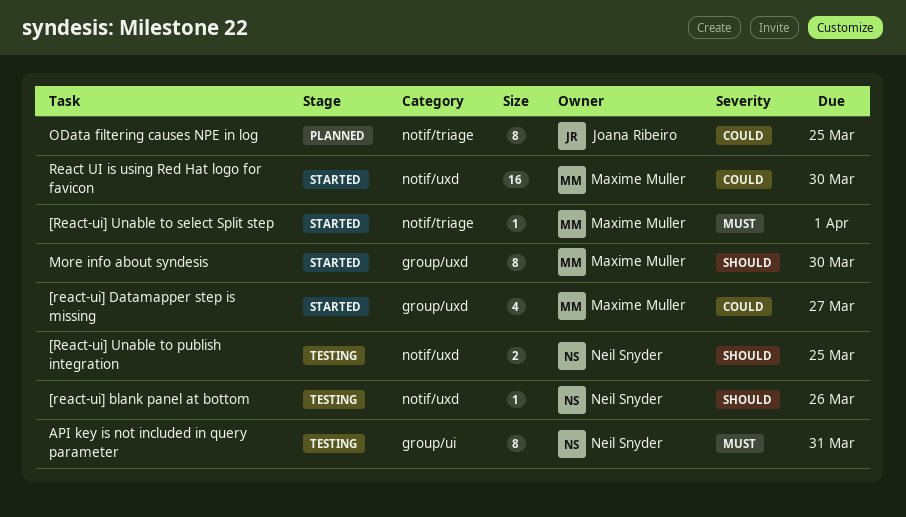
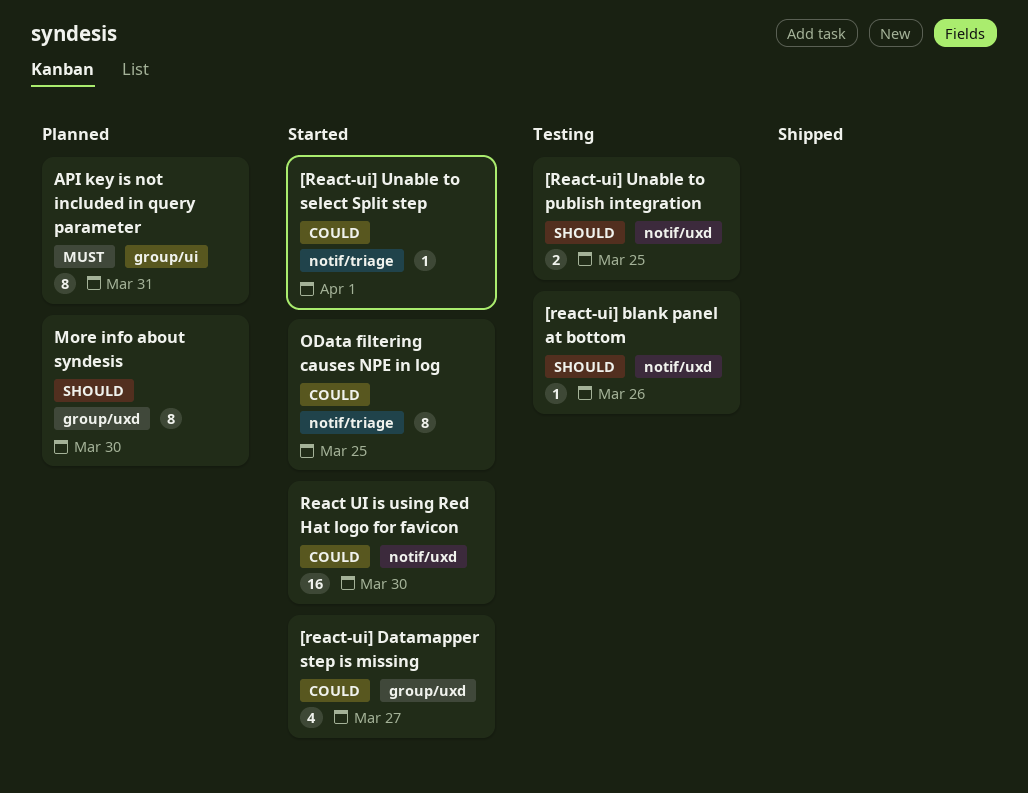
[React-ui] Unable to select Split step, priority: Must -> Could
API key is not included in query parameter, status: Testing -> Planned
More info about syndesis, status: Started -> Planned
OData filtering causes NPE in log, status: Planned -> Started

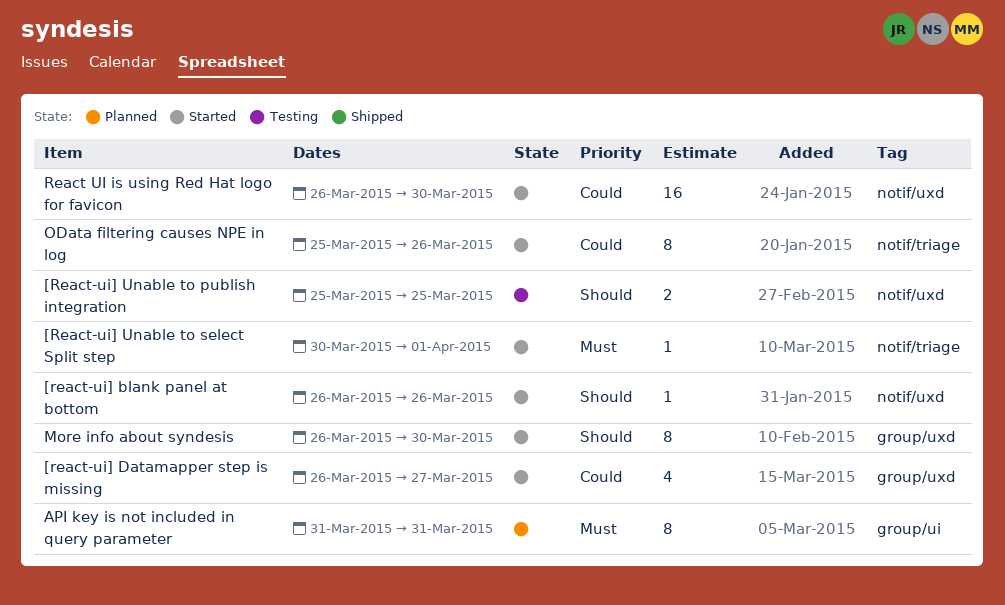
[react-ui] blank panel at bottom, status: Testing -> Started
[React-ui] Unable to select Split step, priority: Could -> Must
More info about syndesis, status: Planned -> Started
OData filtering causes NPE in log, due: Mar 25 -> Mar 26

